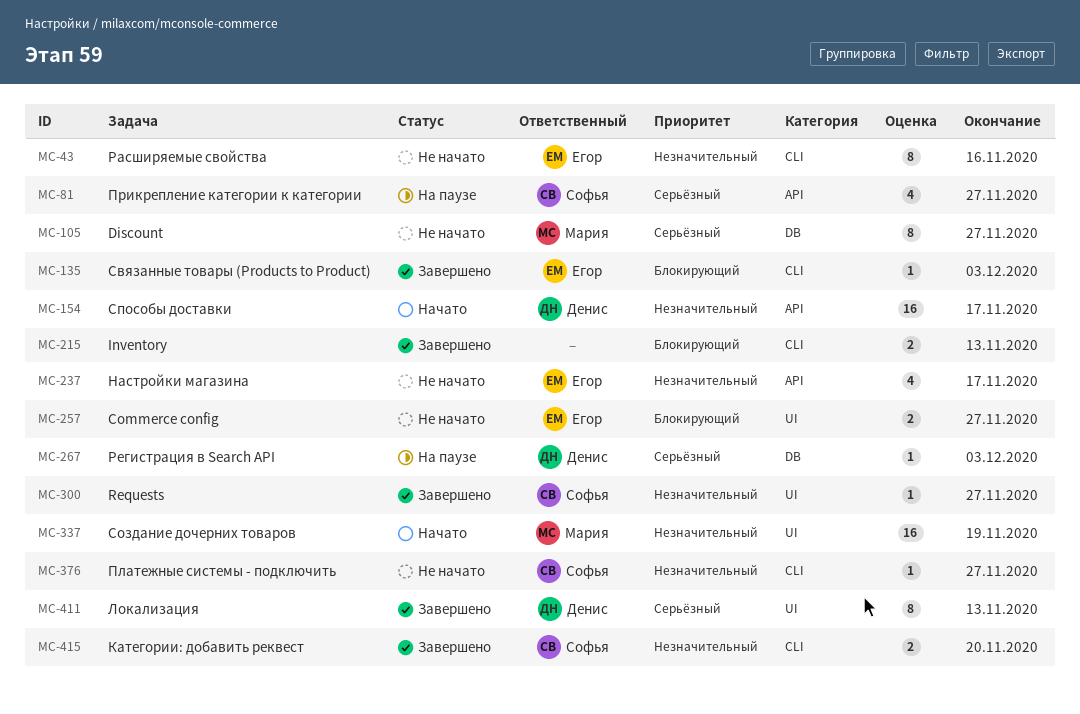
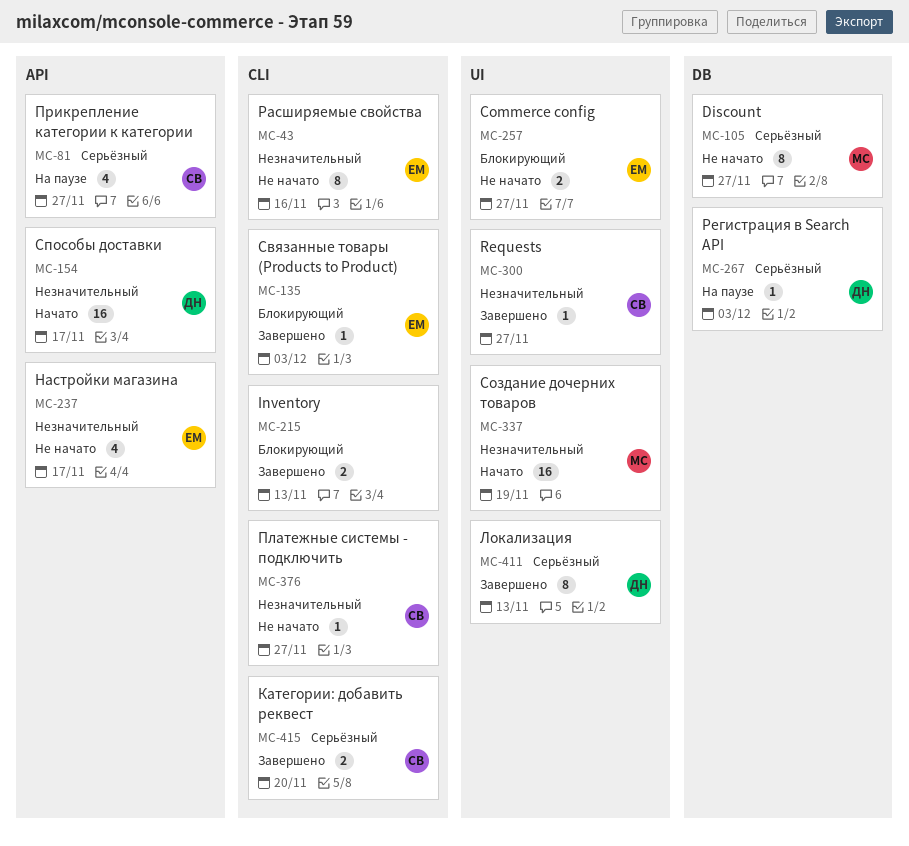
MC-415, priority: Незначительный -> Серьёзный

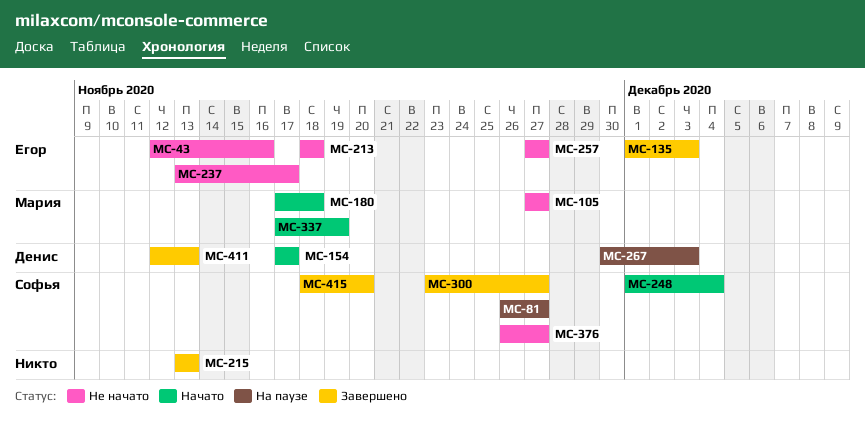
MC-180: none -> present
MC-213: none -> present
MC-248: none -> present

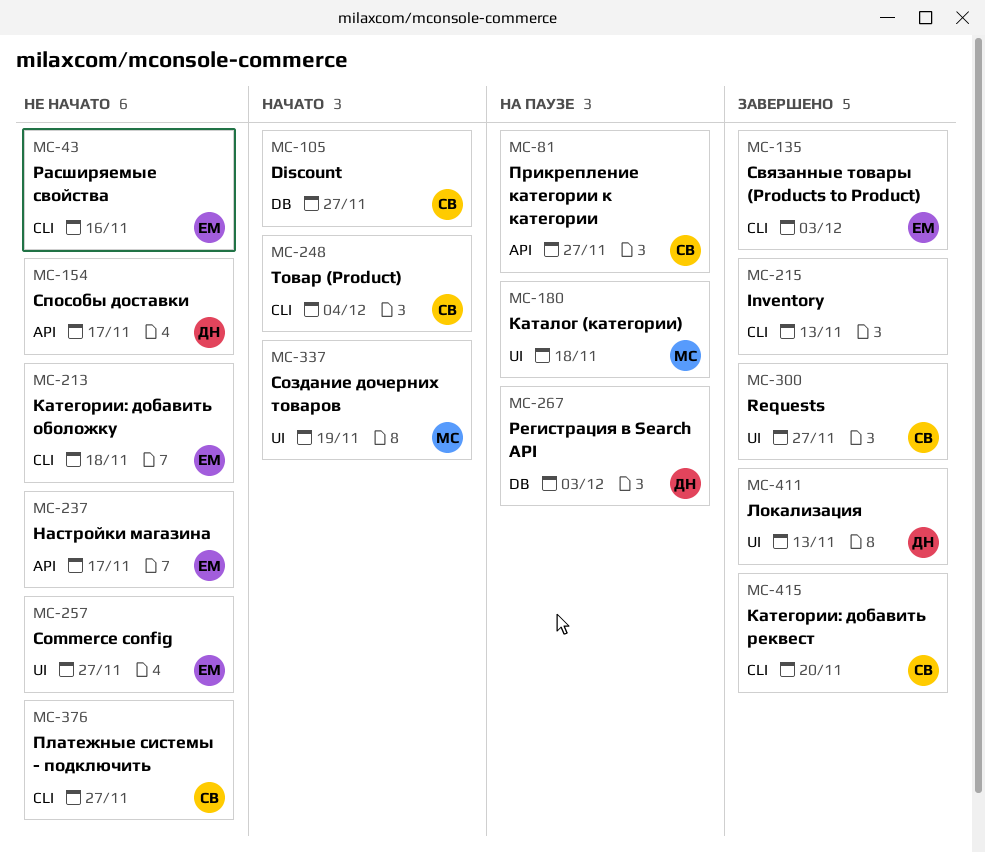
MC-105, status: Не начато -> Начато
MC-105, owner: Мария -> Софья
MC-154, status: Начато -> Не начато
MC-180, status: Начато -> На паузе

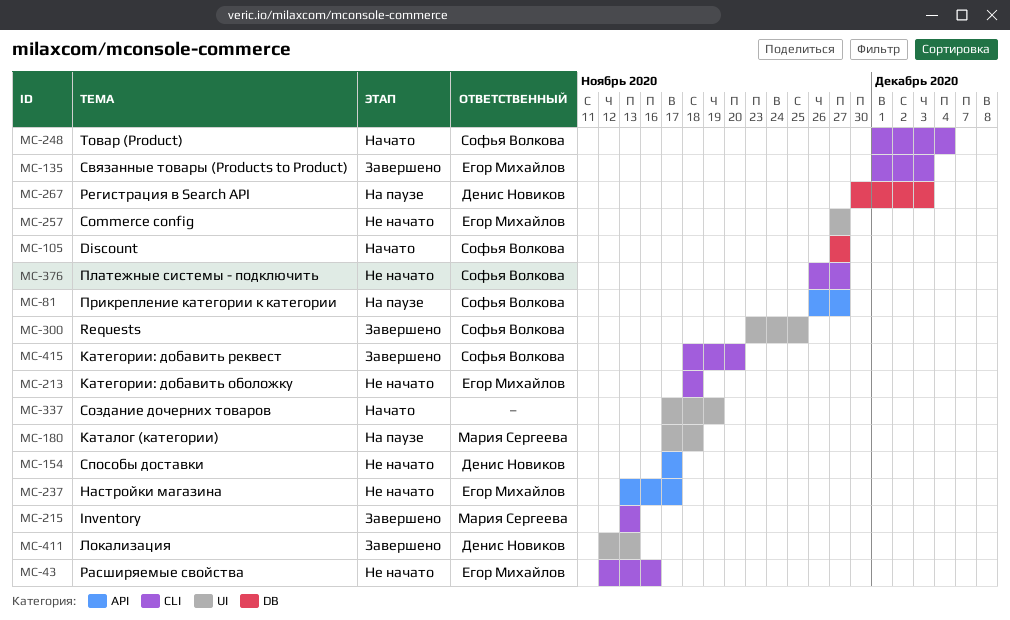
MC-215, owner: none -> Мария Сергеева
MC-300, due: Nov 27 -> Nov 25
MC-337, owner: Мария Сергеева -> none

